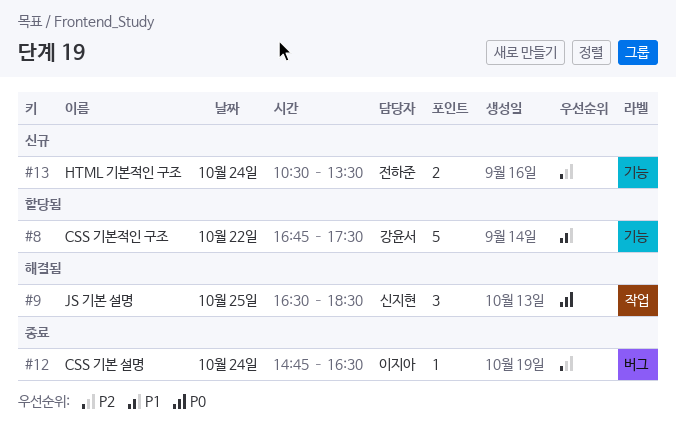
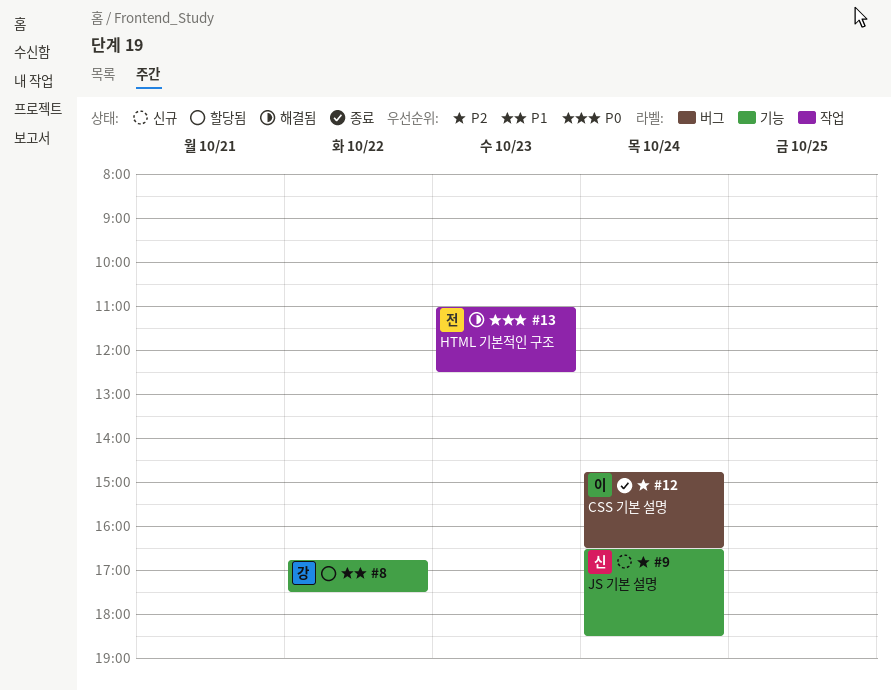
#9, status: 해결됨 -> 신규
#9, priority: P0 -> P2
#9, label: 작업 -> 기능
#9, day: Oct 25 -> Oct 24
#13, status: 신규 -> 해결됨
#13, priority: P2 -> P0
#13, label: 기능 -> 작업
#13, day: Oct 24 -> Oct 23
#13, begins: 10:30 -> 11:00
#13, ends: 13:30 -> 12:30

